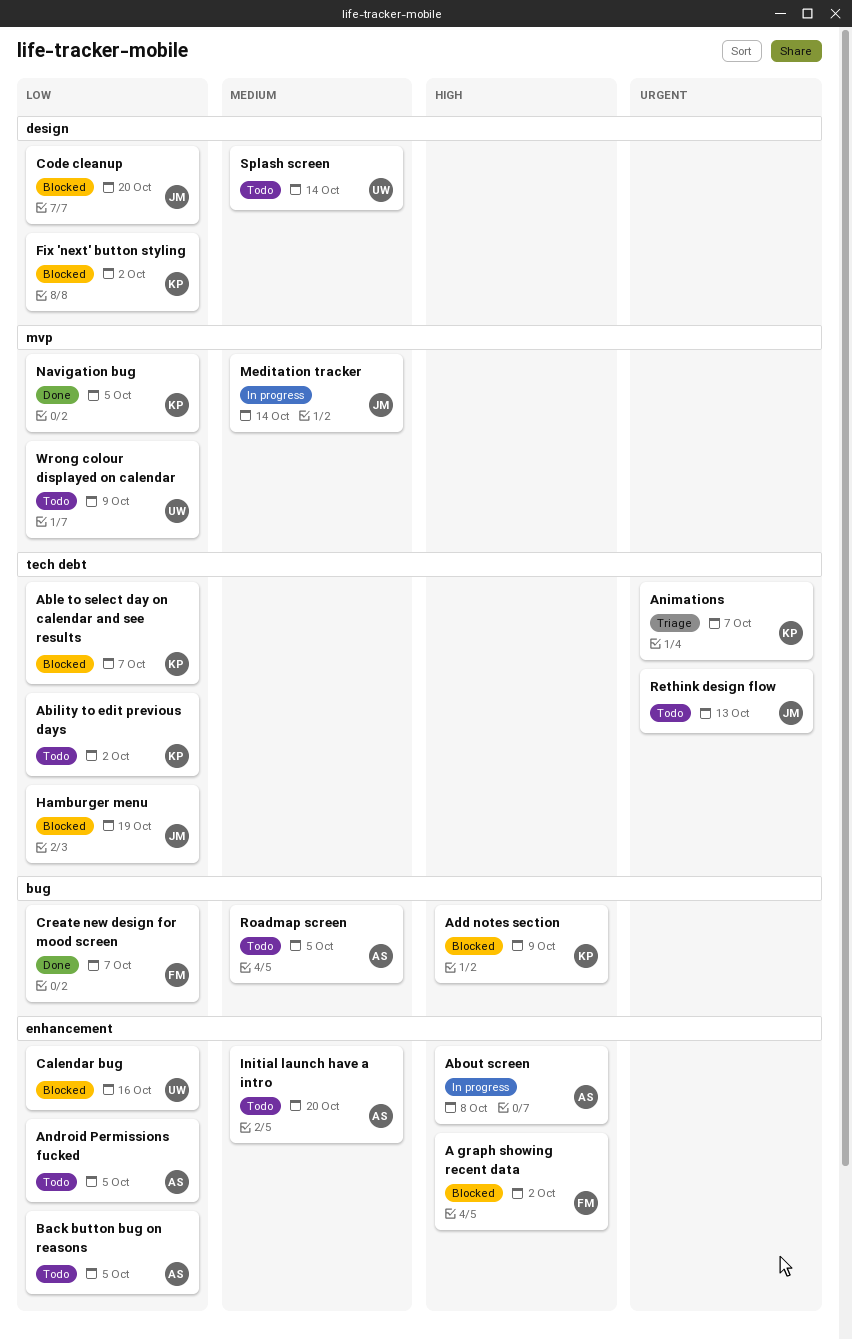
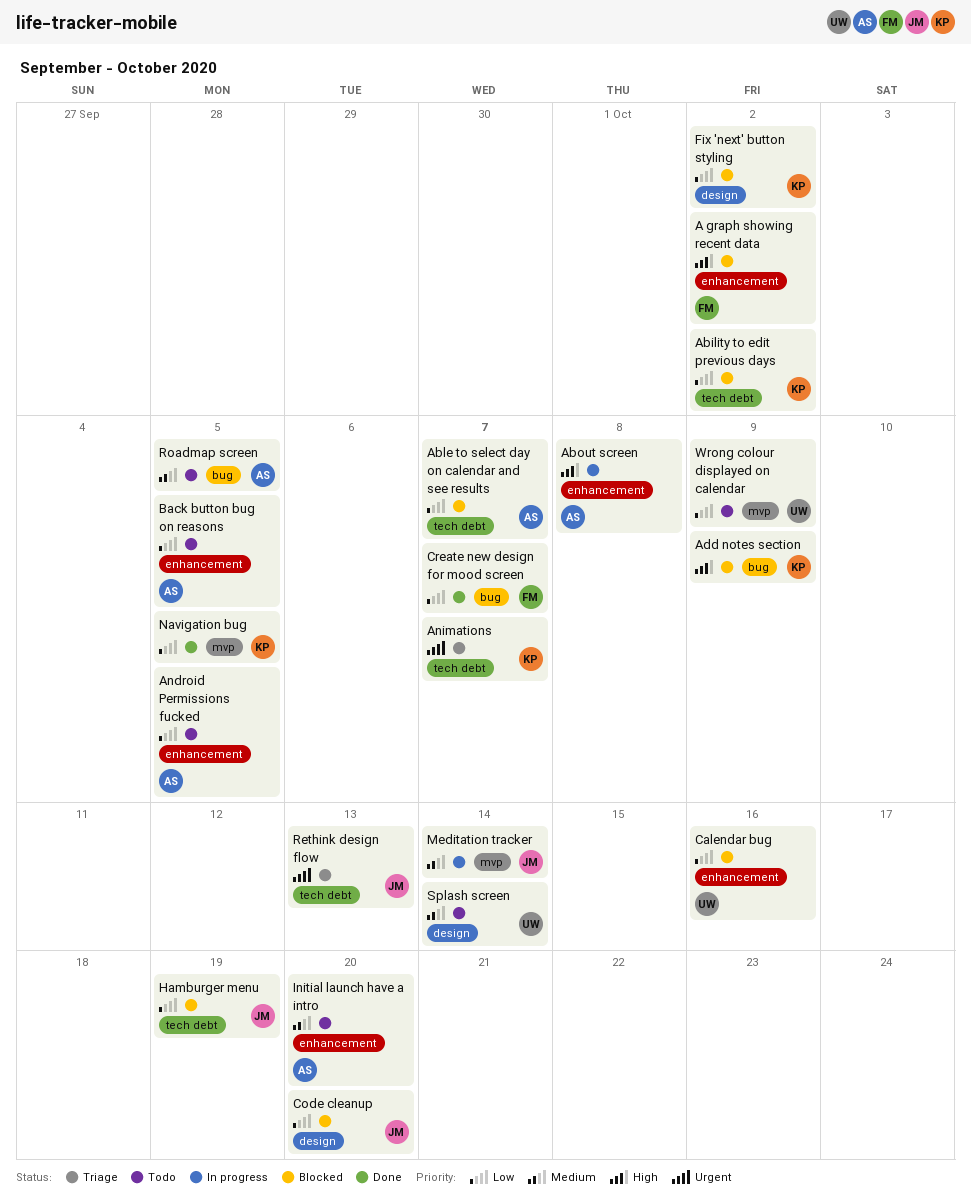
Ability to edit previous days, status: Todo -> Blocked
Able to select day on calendar and see results, owner: KP -> AS
Rethink design flow, status: Todo -> Triage

